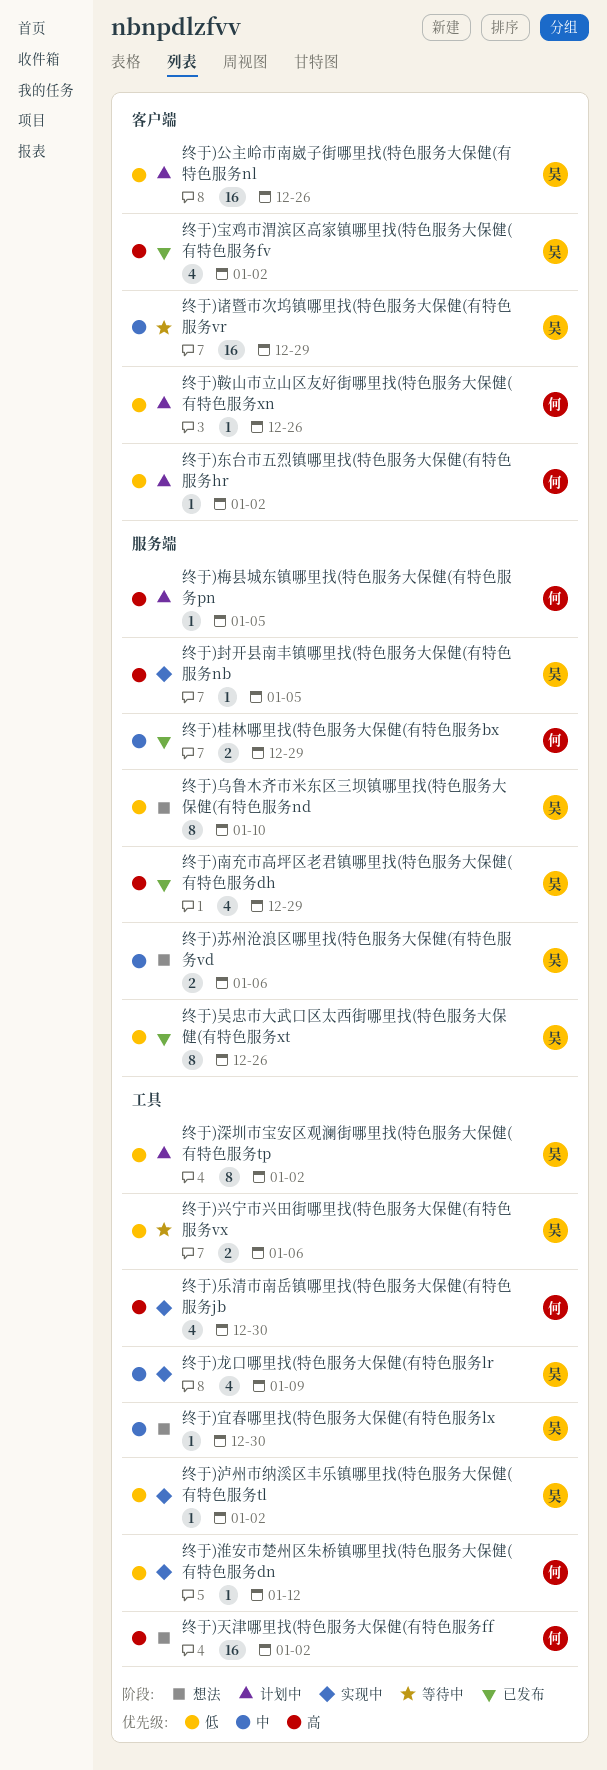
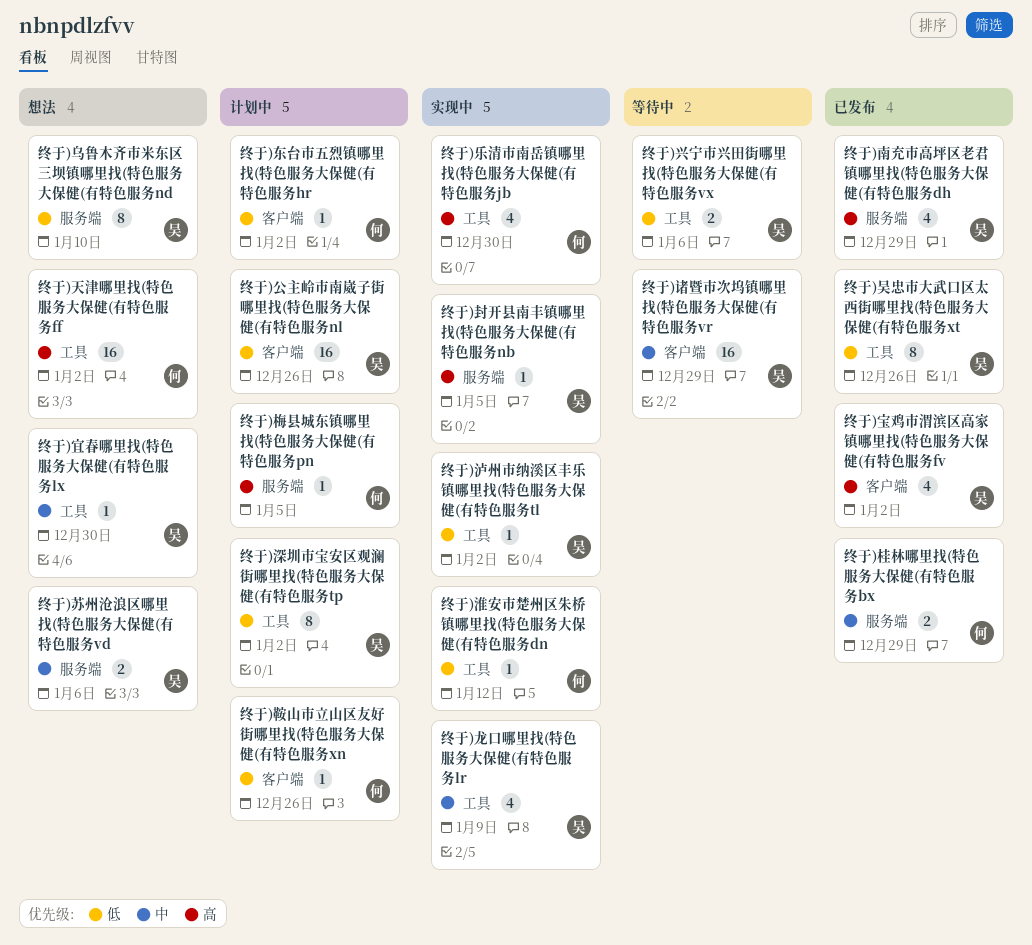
终于)吴忠市大武口区太西街哪里找(特色服务大保健(有特色服务xt, label: 服务端 -> 工具

